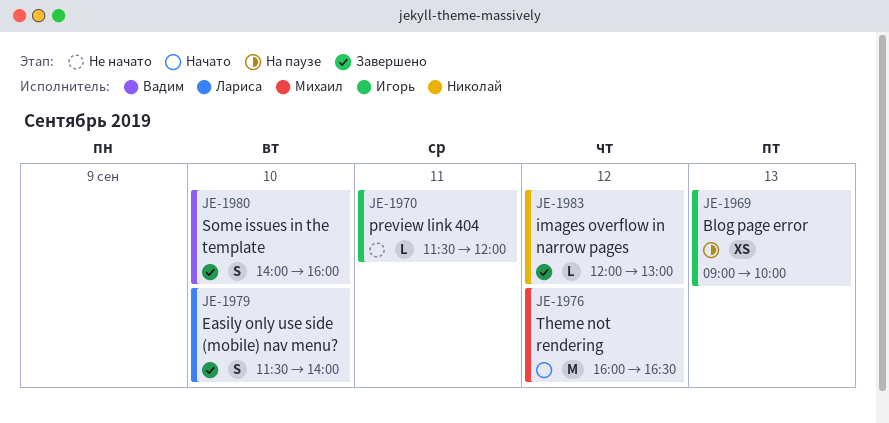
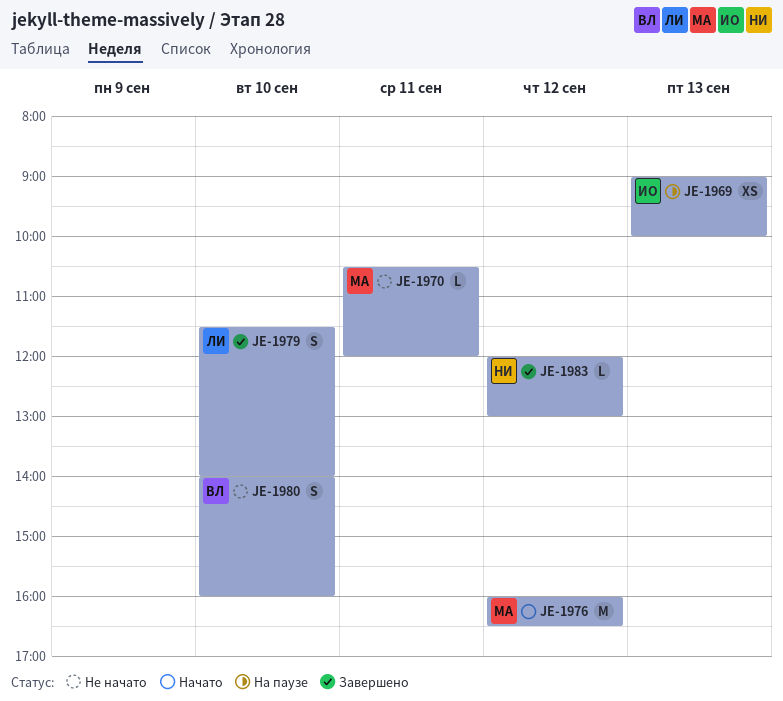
JE-1970, owner: Игорь -> Михаил
JE-1970, begins: 11:30 -> 10:30
JE-1980, status: Завершено -> Не начато

